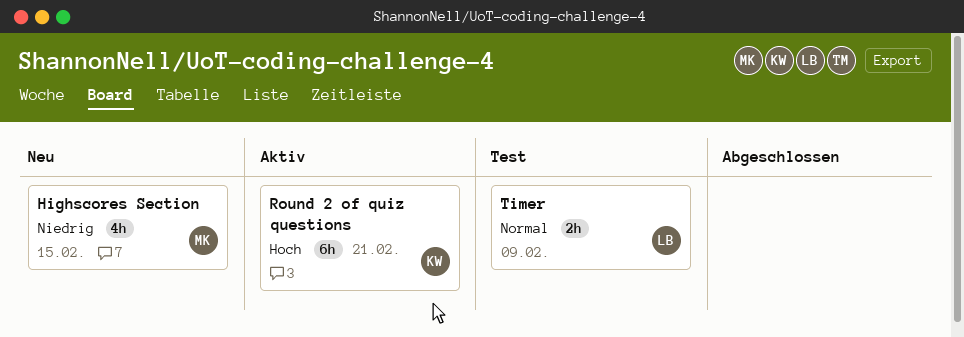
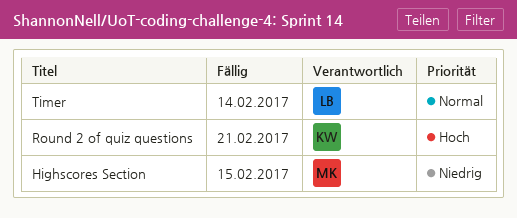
Timer, due: Feb 9 -> Feb 14

